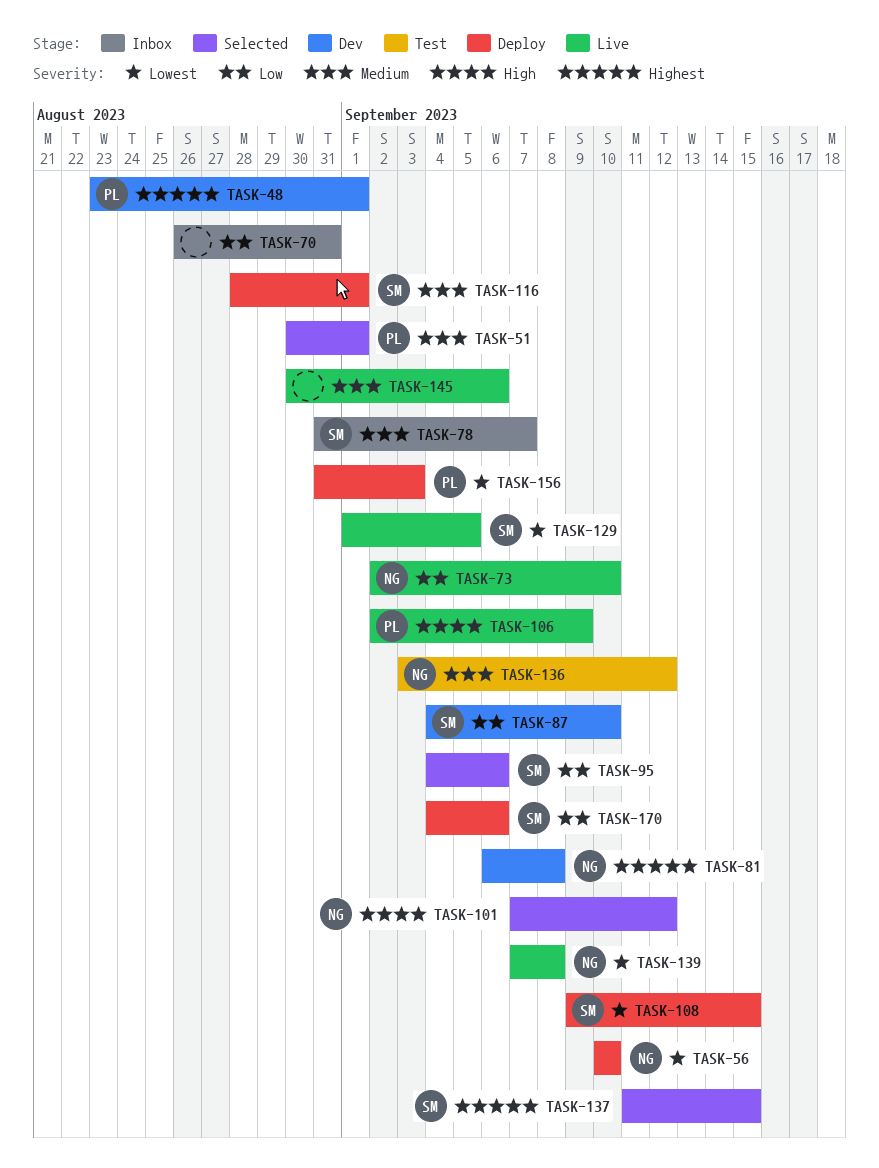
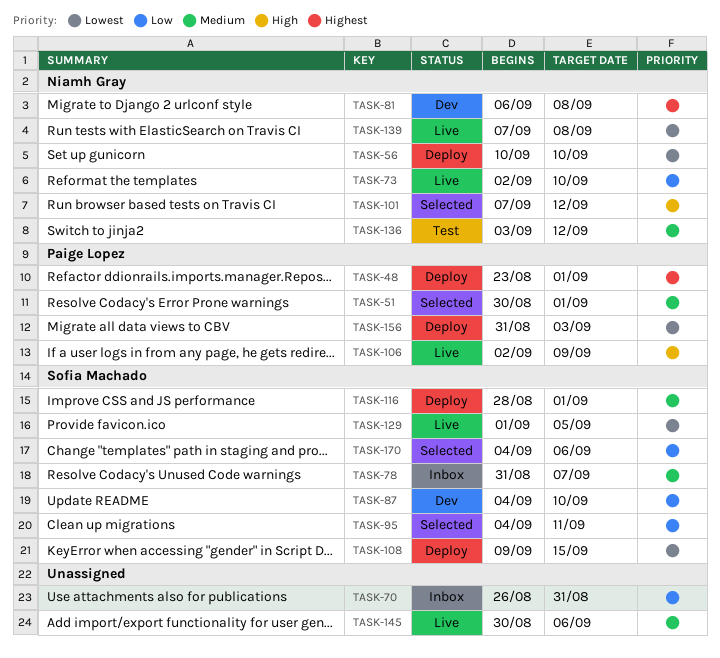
TASK-48, status: Dev -> Deploy
TASK-95, due: Sep 6 -> Sep 11
TASK-137: present -> none
TASK-170, status: Deploy -> Selected

